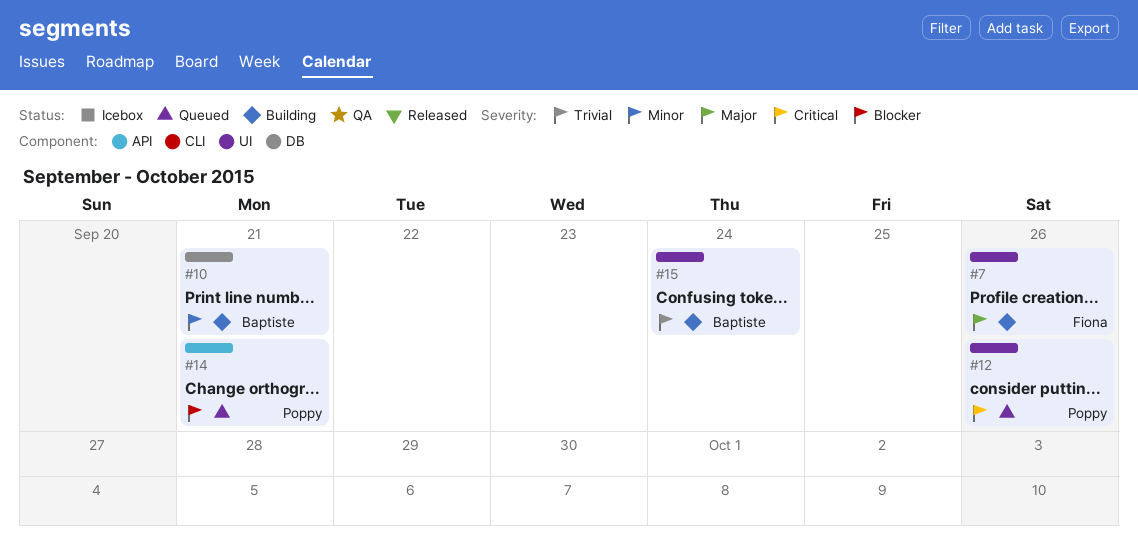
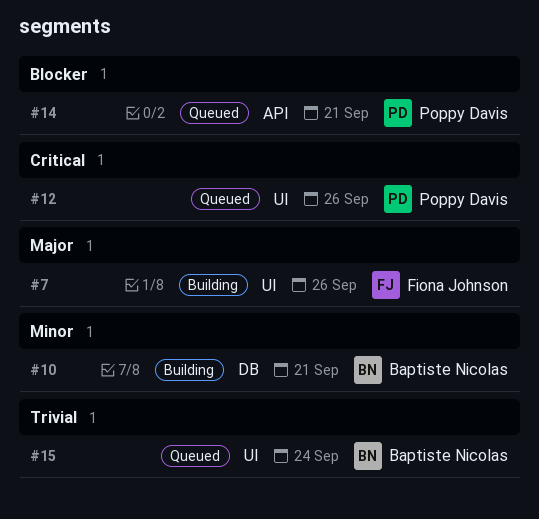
#15, status: Building -> Queued

